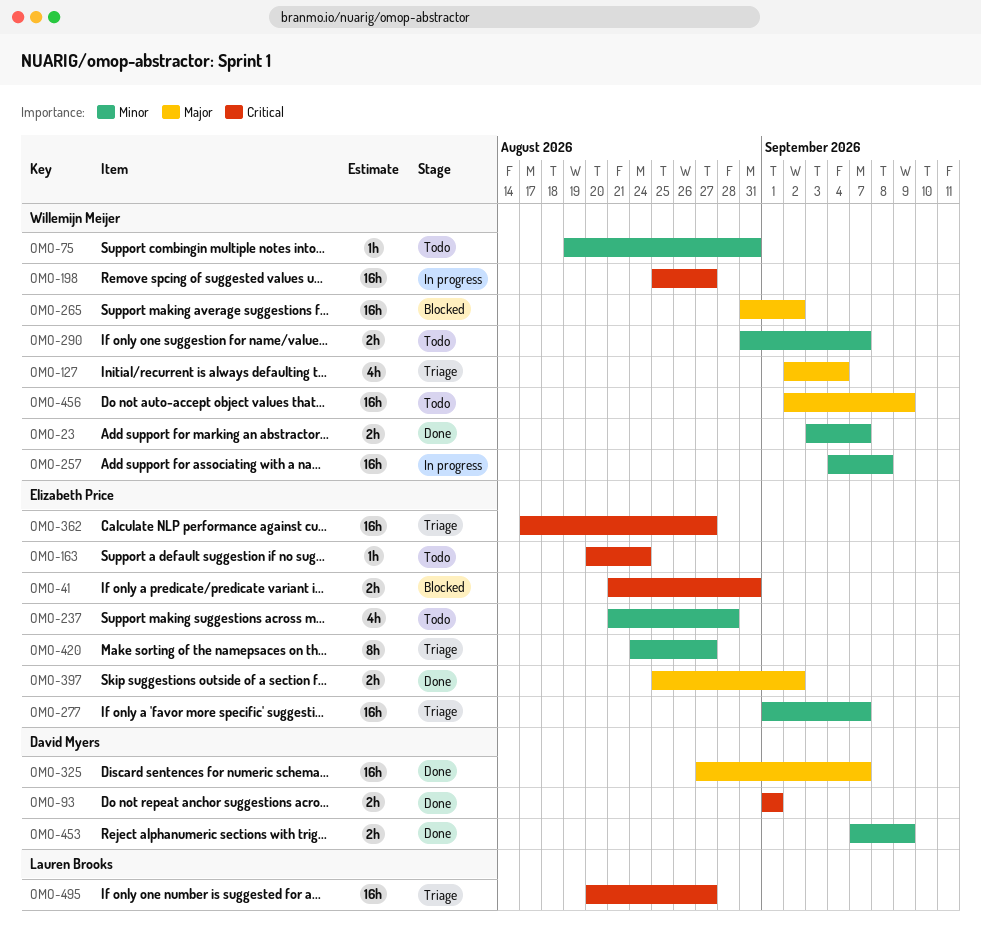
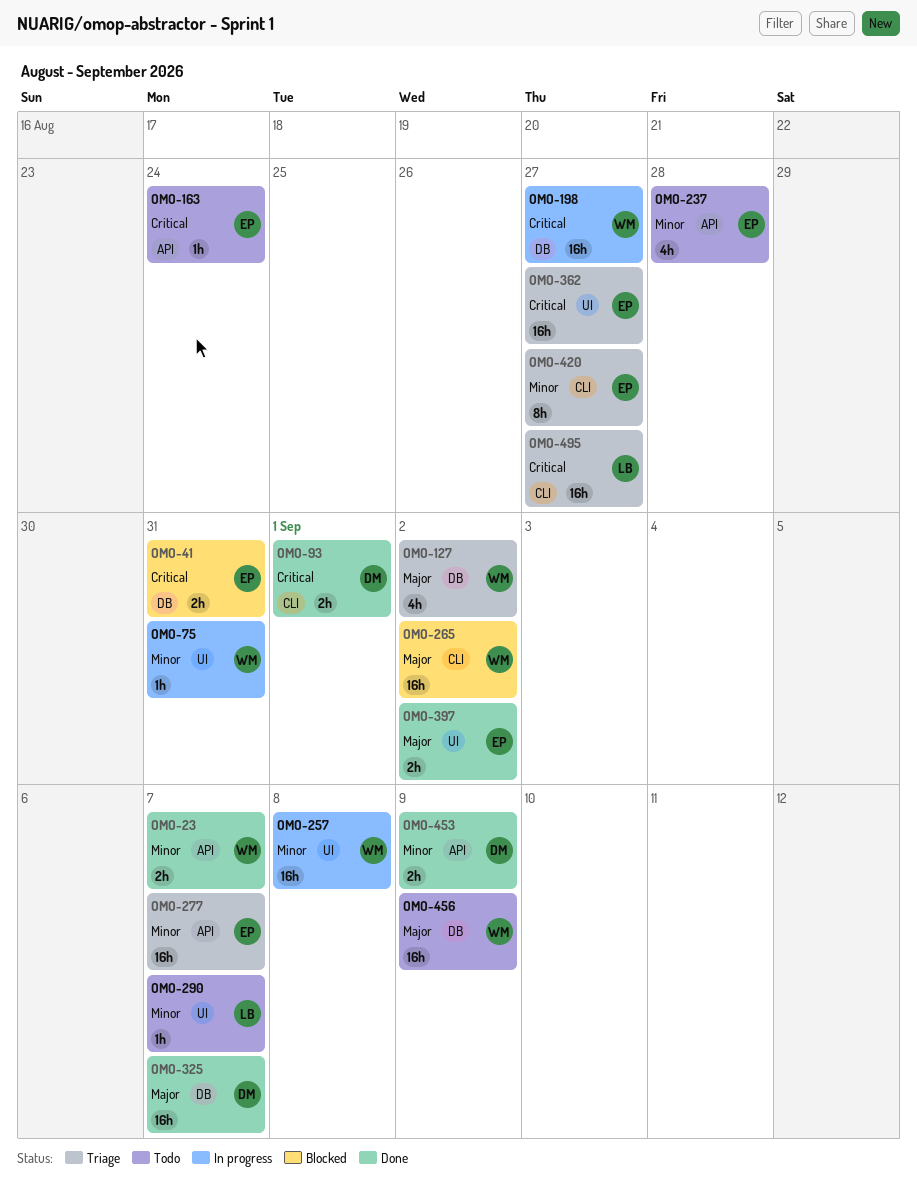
OMO-75, status: Todo -> In progress
OMO-127, due: Sep 4 -> Sep 2
OMO-290, owner: Willemijn Meijer -> Lauren Brooks
OMO-290, estimate: 2h -> 1h

